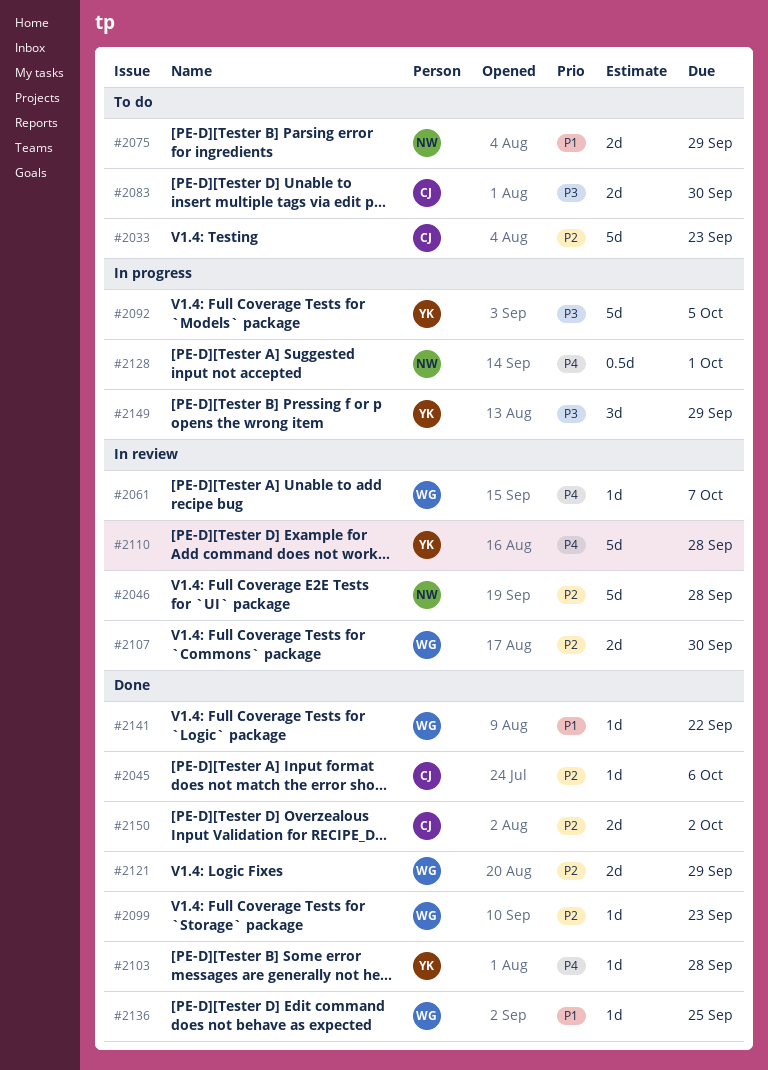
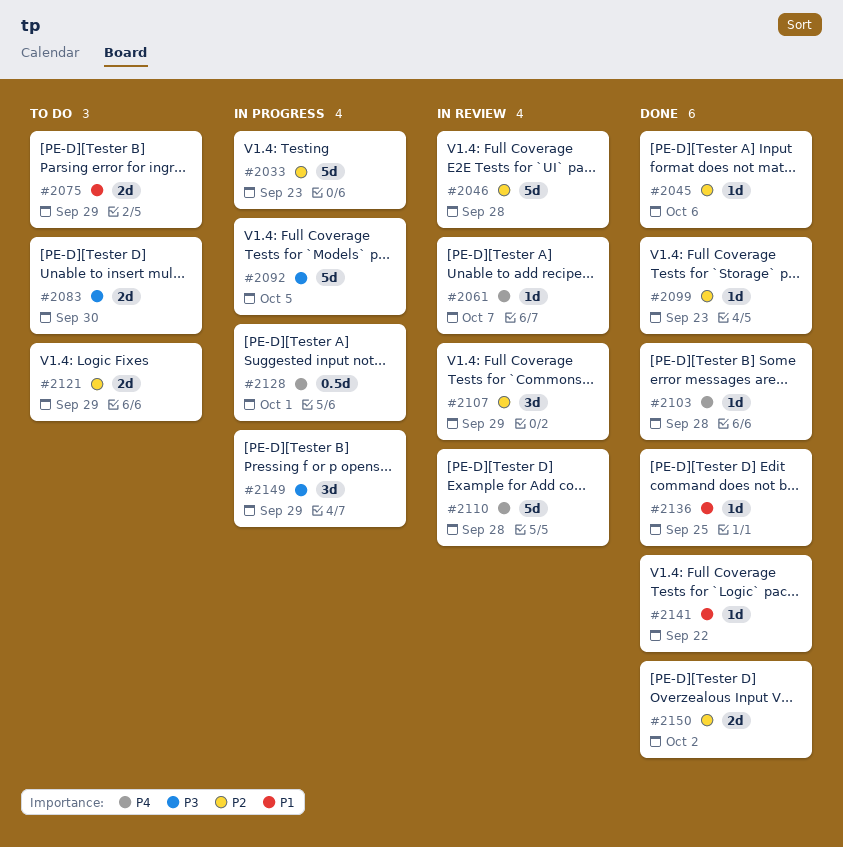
#2033, status: To do -> In progress
#2107, estimate: 2d -> 3d
#2107, due: Sep 30 -> Sep 29
#2121, status: Done -> To do

